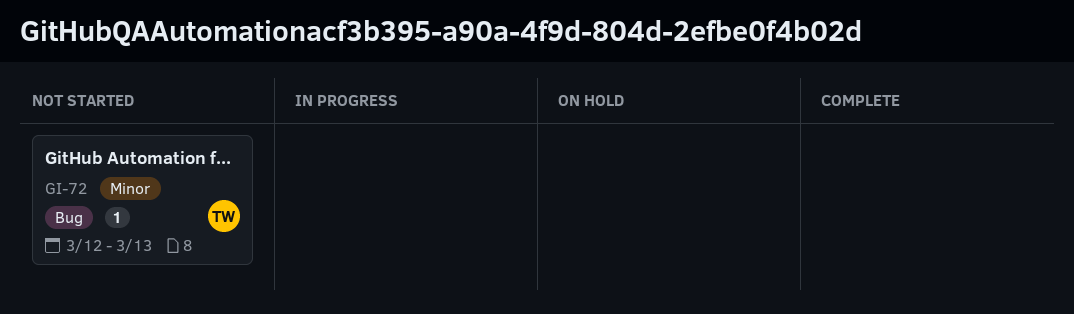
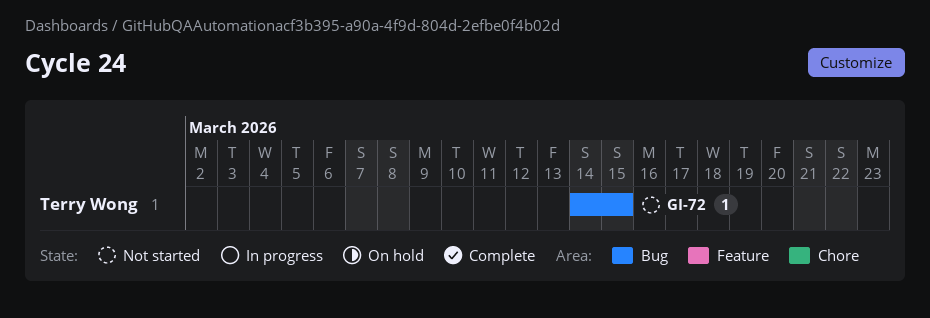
GI-72, start: Mar 12 -> Mar 14
GI-72, due: Mar 13 -> Mar 15

